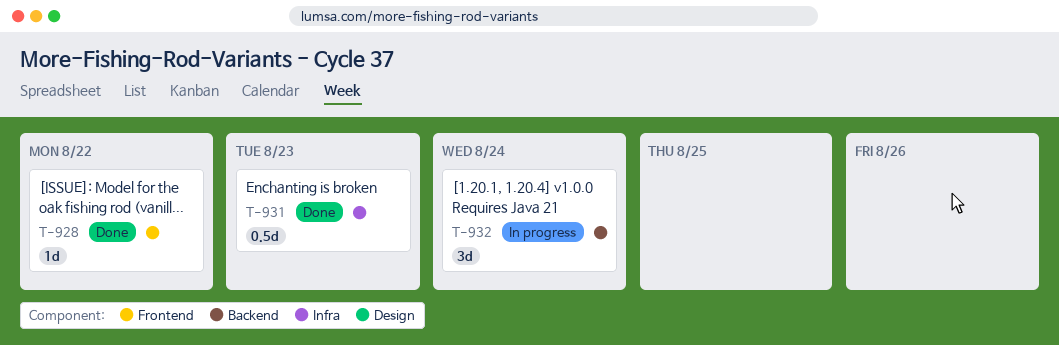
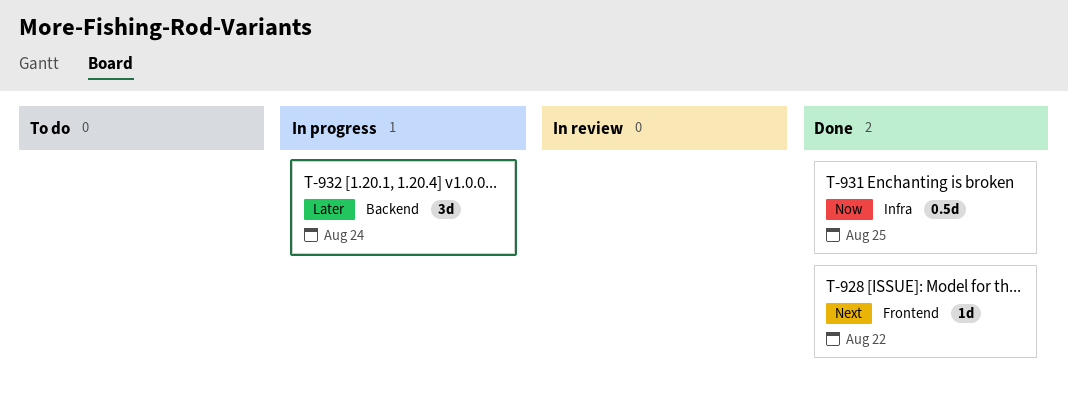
T-931, due: Aug 23 -> Aug 25

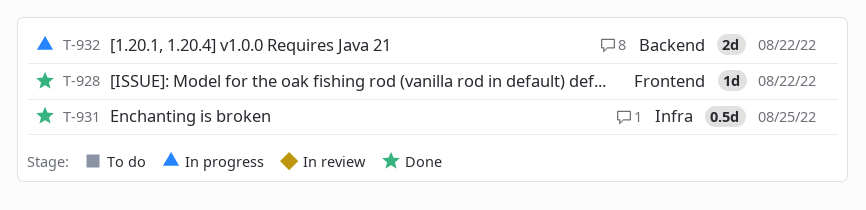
T-932, estimate: 3d -> 2d
T-932, due: Aug 24 -> Aug 22

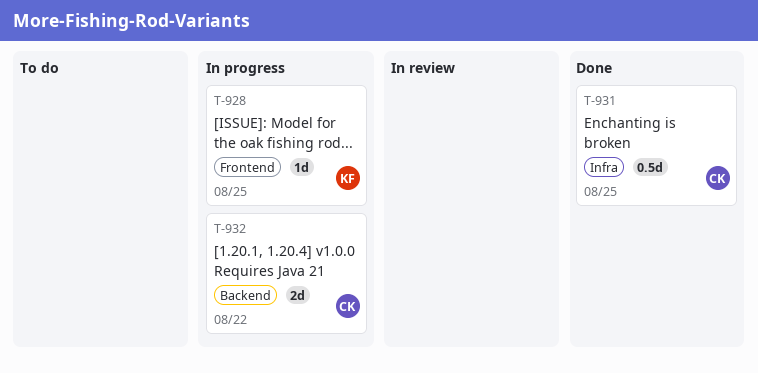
T-928, status: Done -> In progress
T-928, due: Aug 22 -> Aug 25

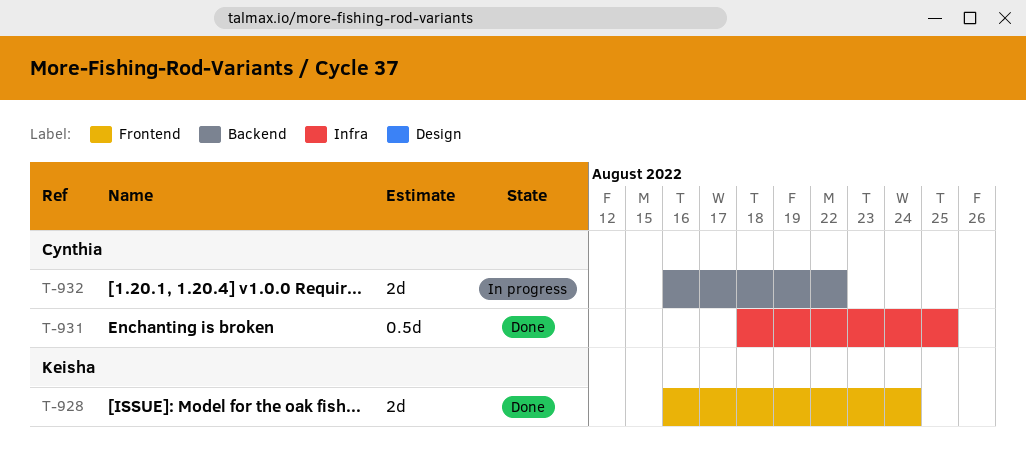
T-928, status: In progress -> Done
T-928, estimate: 1d -> 2d
T-928, due: Aug 25 -> Aug 24

